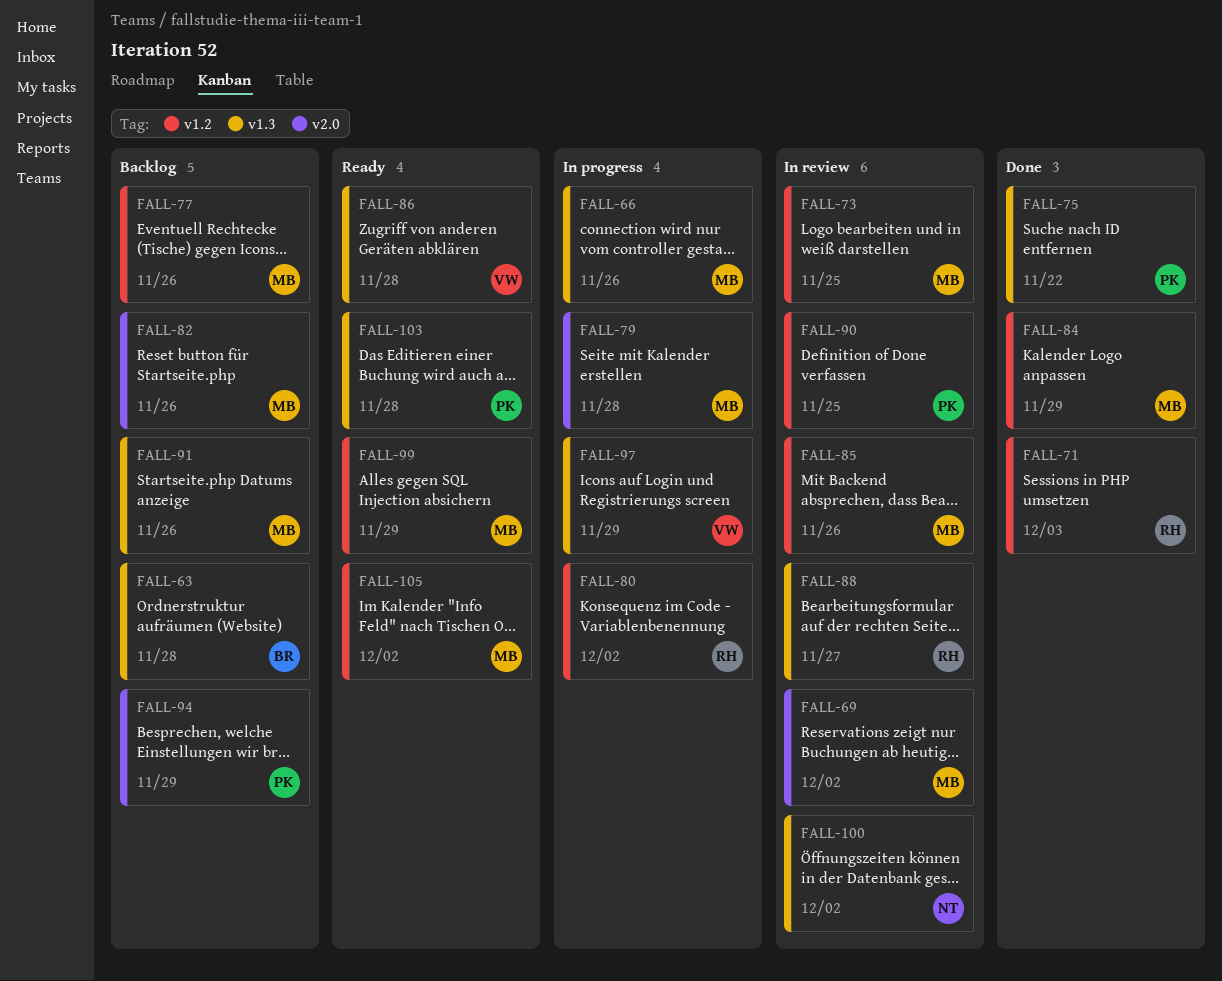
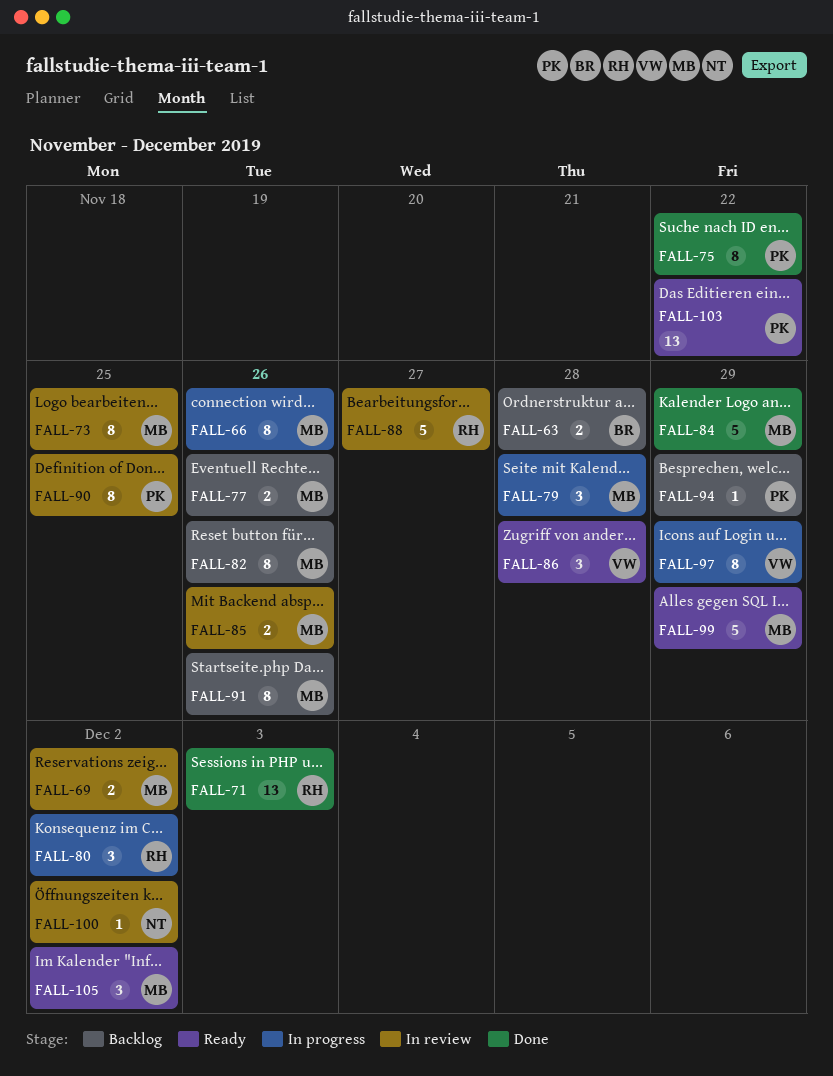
FALL-103, due: Nov 28 -> Nov 22

